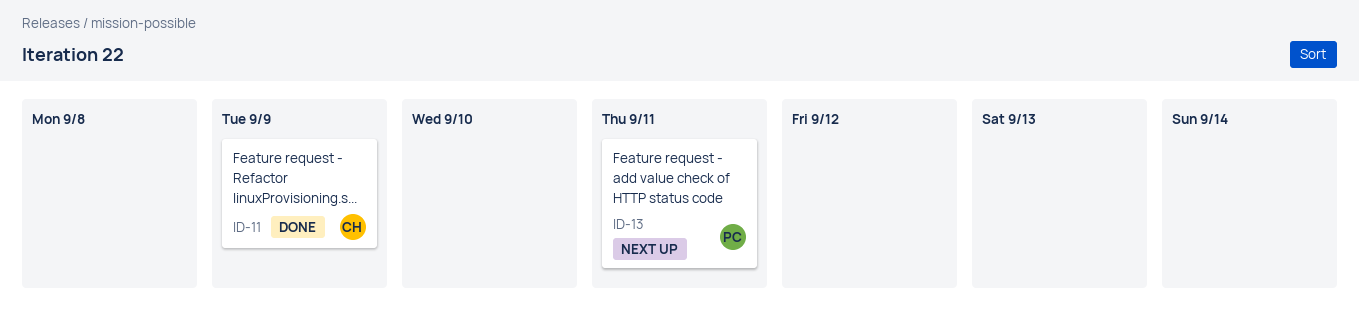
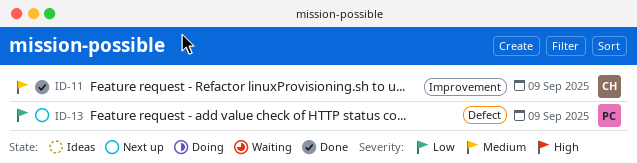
ID-13, due: Sep 11 -> Sep 9

